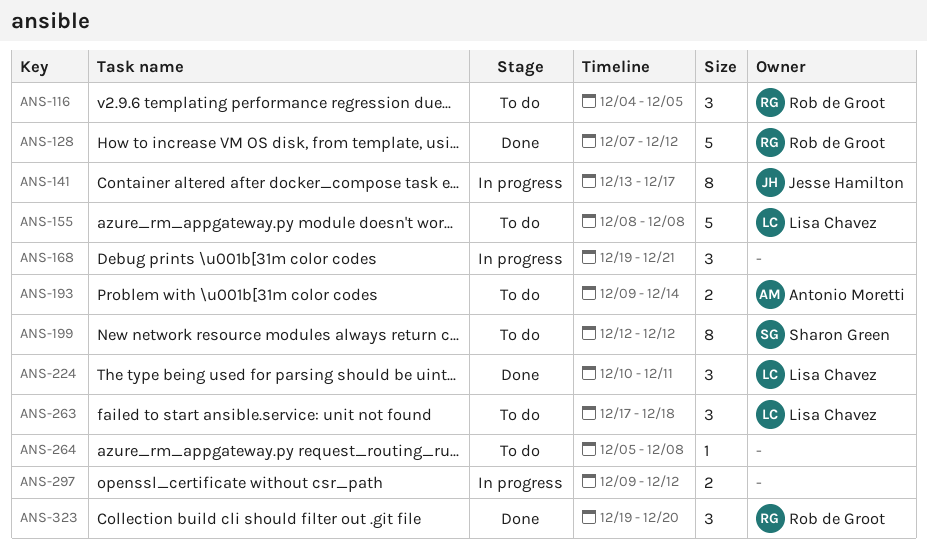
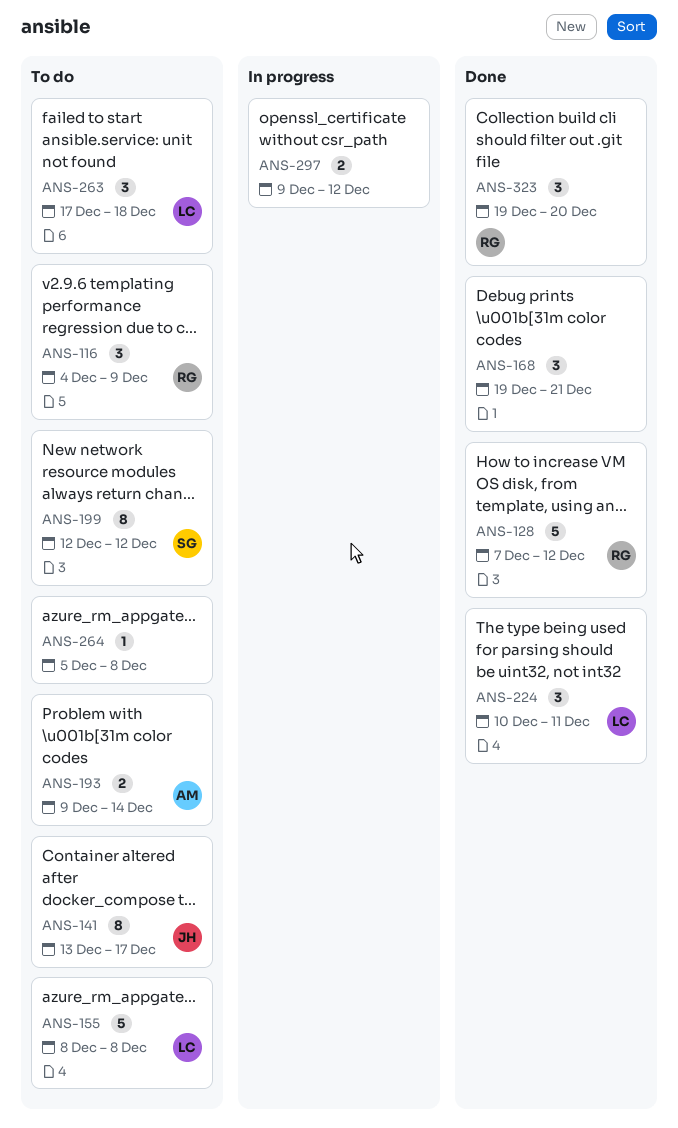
ANS-116, due: Dec 5 -> Dec 9
ANS-141, status: In progress -> To do
ANS-168, status: In progress -> Done

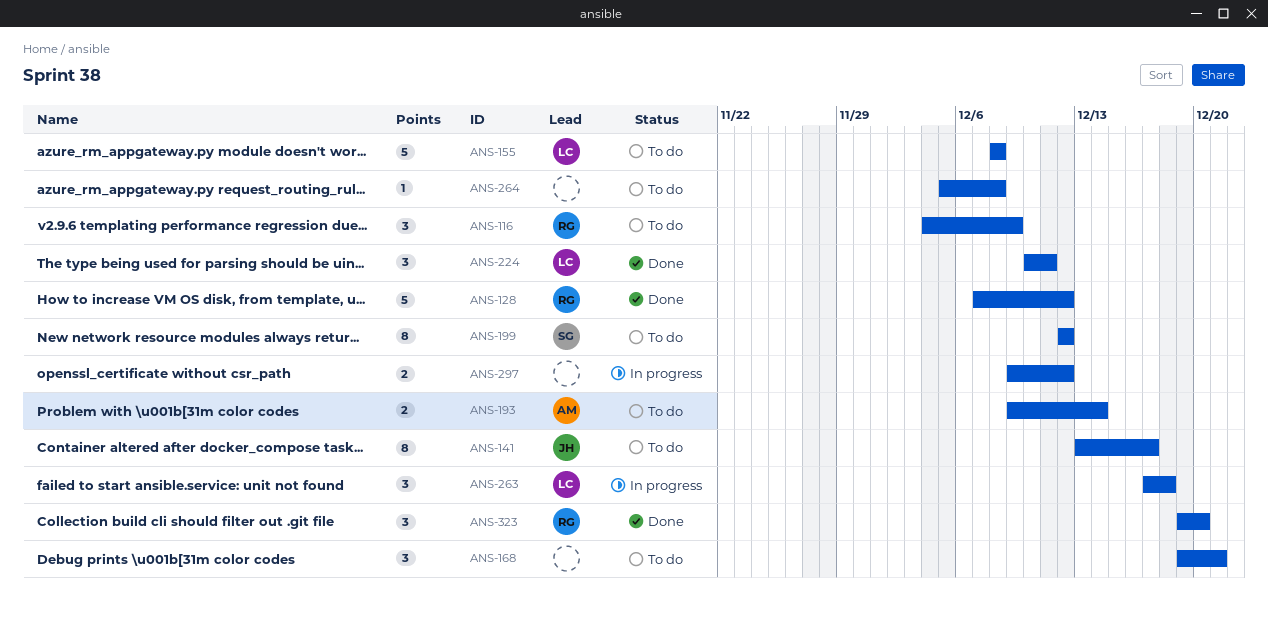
ANS-168, status: Done -> To do
ANS-263, status: To do -> In progress

